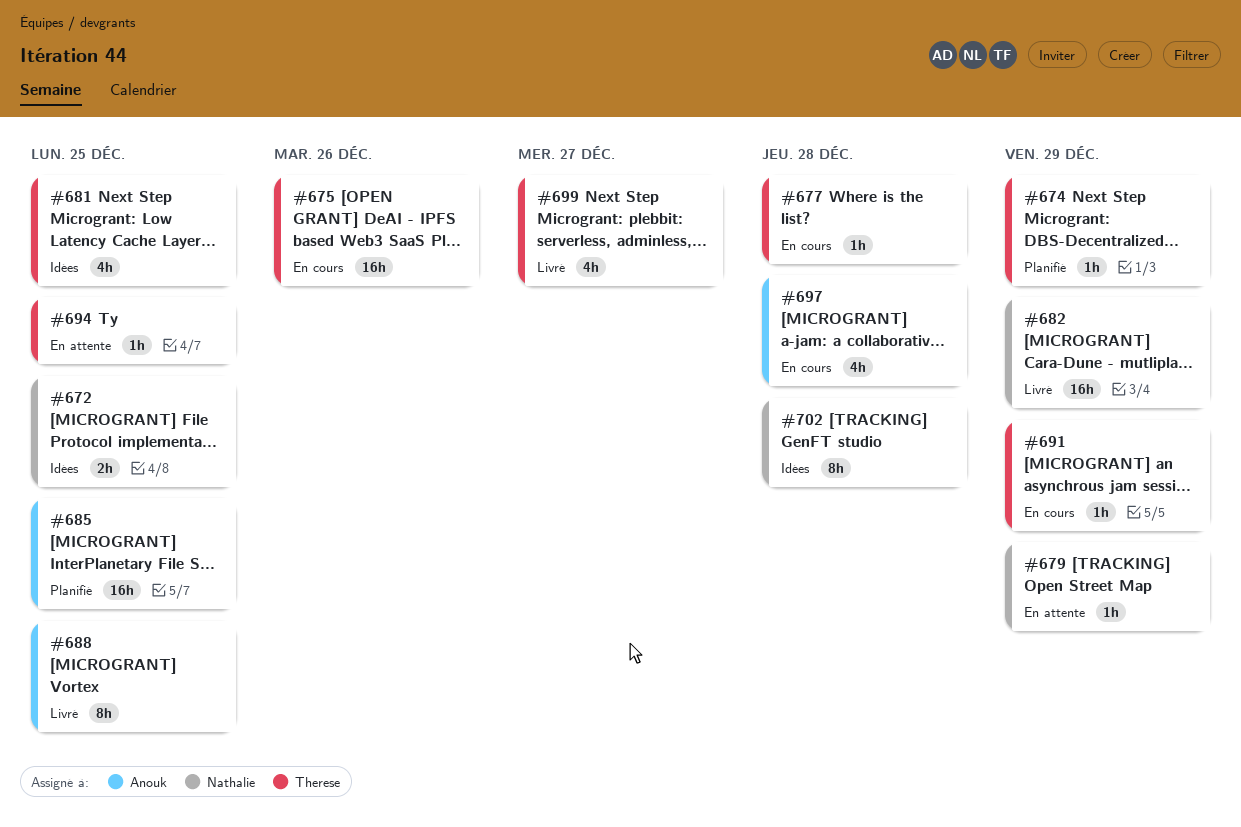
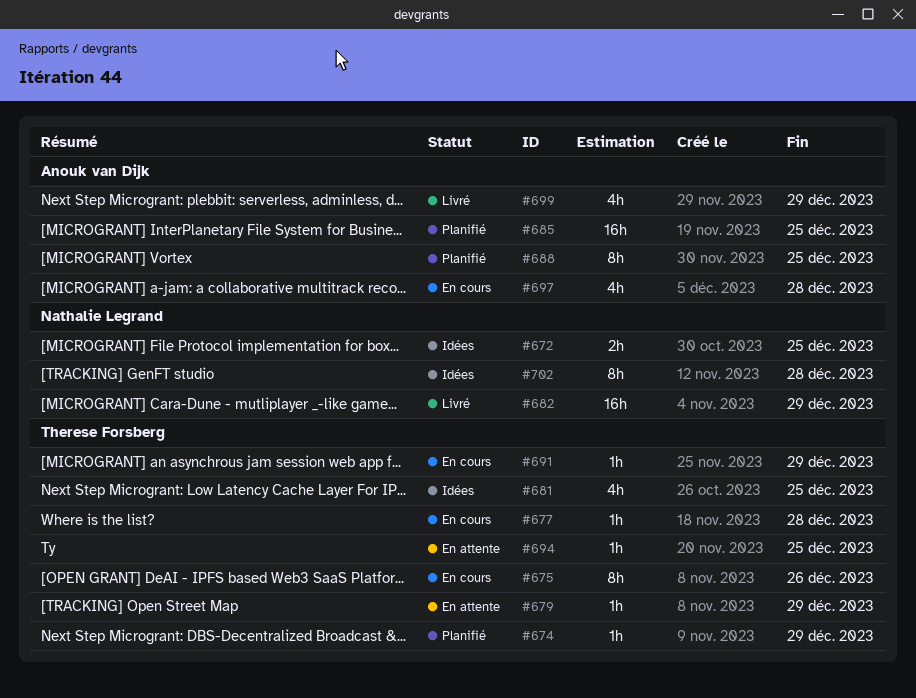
#675, estimate: 16h -> 8h
#679, owner: Nathalie Legrand -> Therese Forsberg
#688, status: Livré -> Planifié
#699, owner: Therese Forsberg -> Anouk van Dijk
#699, due: Dec 27 -> Dec 29

